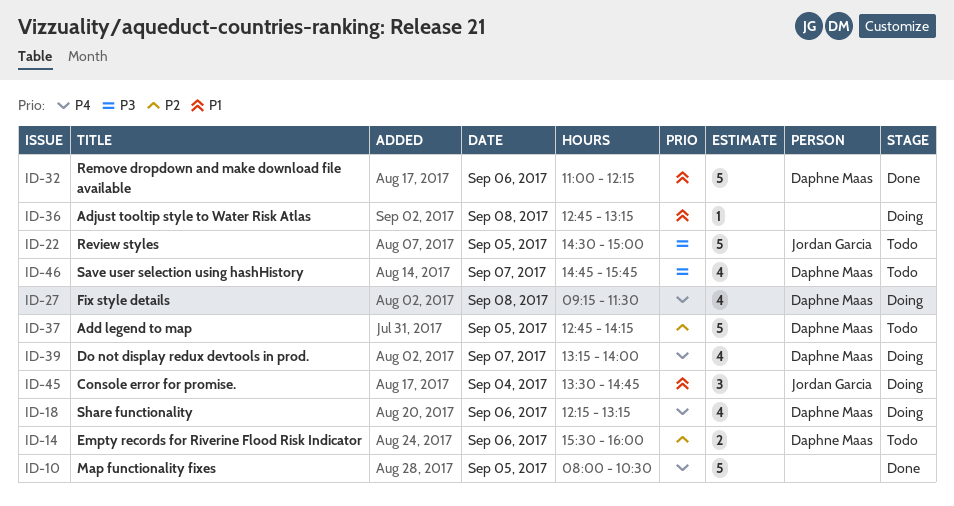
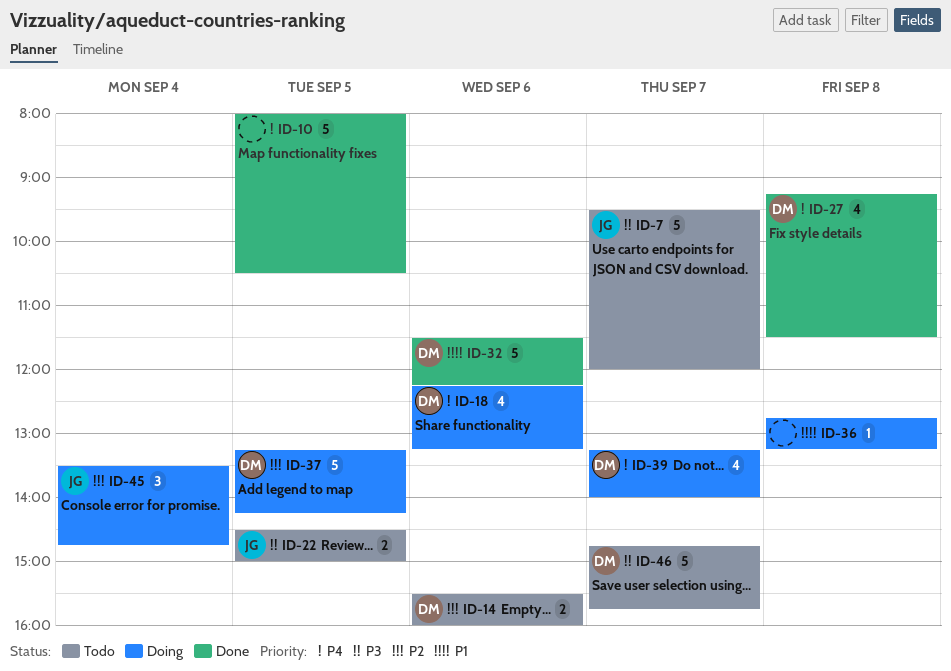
ID-7: none -> present
ID-22, estimate: 5 -> 2
ID-27, status: Doing -> Done
ID-32, begins: 11:00 -> 11:30
ID-37, status: Todo -> Doing
ID-37, begins: 12:45 -> 13:15
ID-45, priority: P1 -> P2
ID-46, estimate: 4 -> 5

